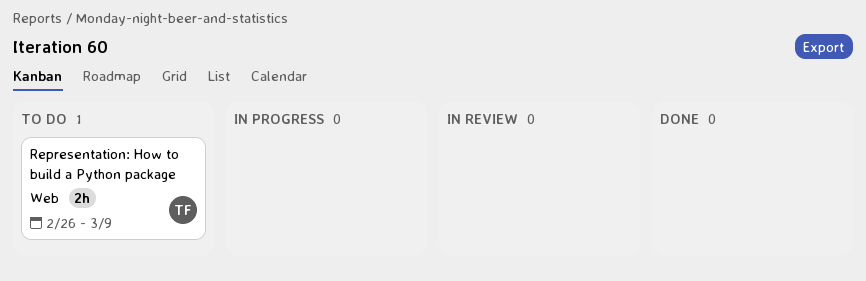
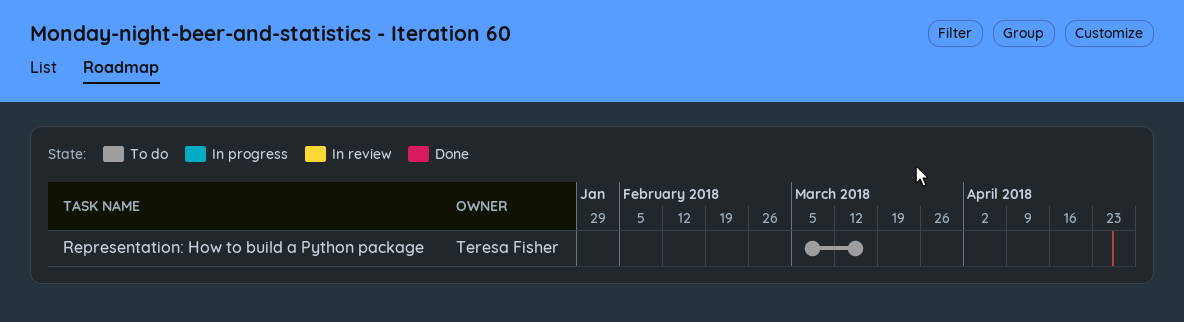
Representation: How to build a Python package, start: Feb 26 -> Mar 5
Representation: How to build a Python package, due: Mar 9 -> Mar 16

